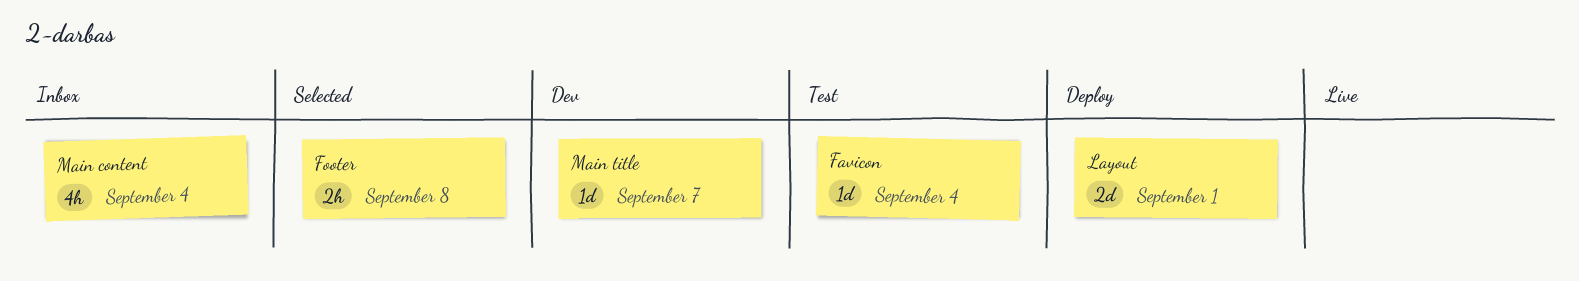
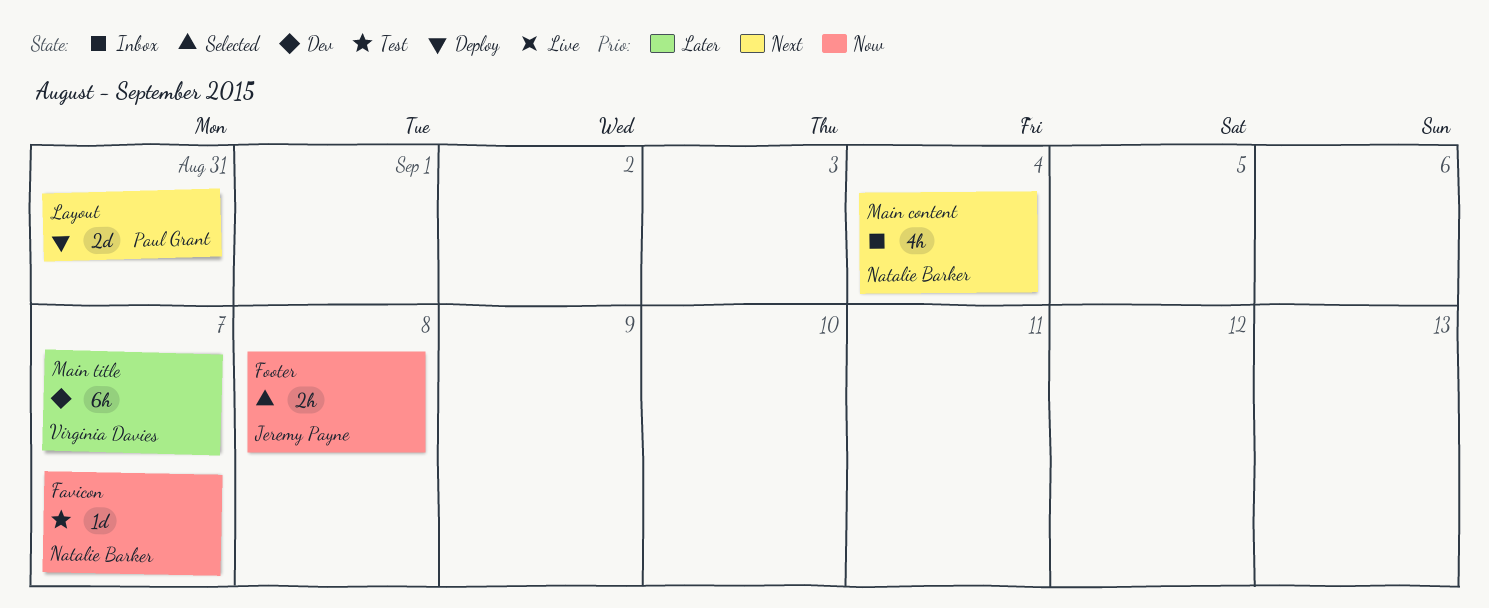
Favicon, due: Sep 4 -> Sep 7
Layout, due: Sep 1 -> Aug 31
Main title, estimate: 1d -> 6h

